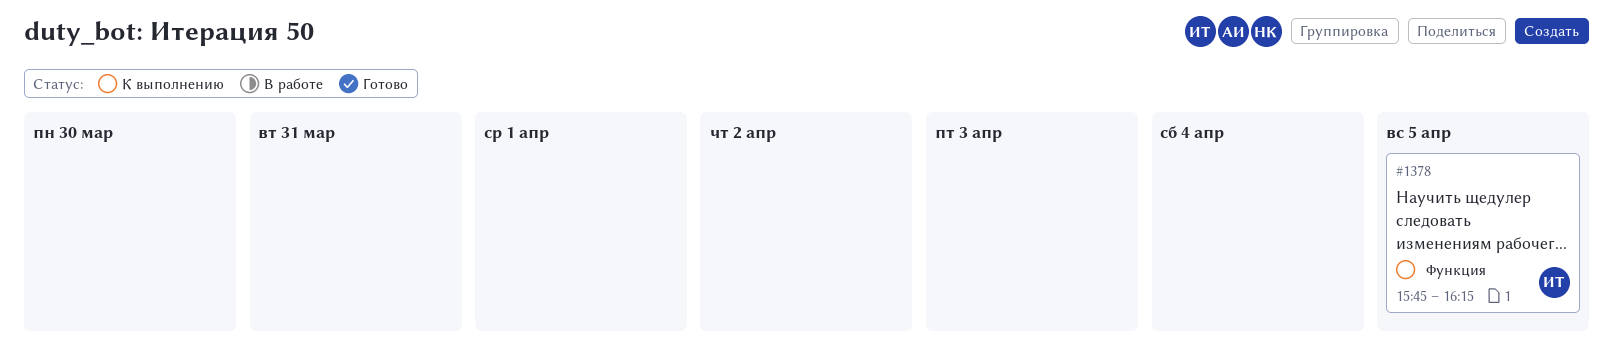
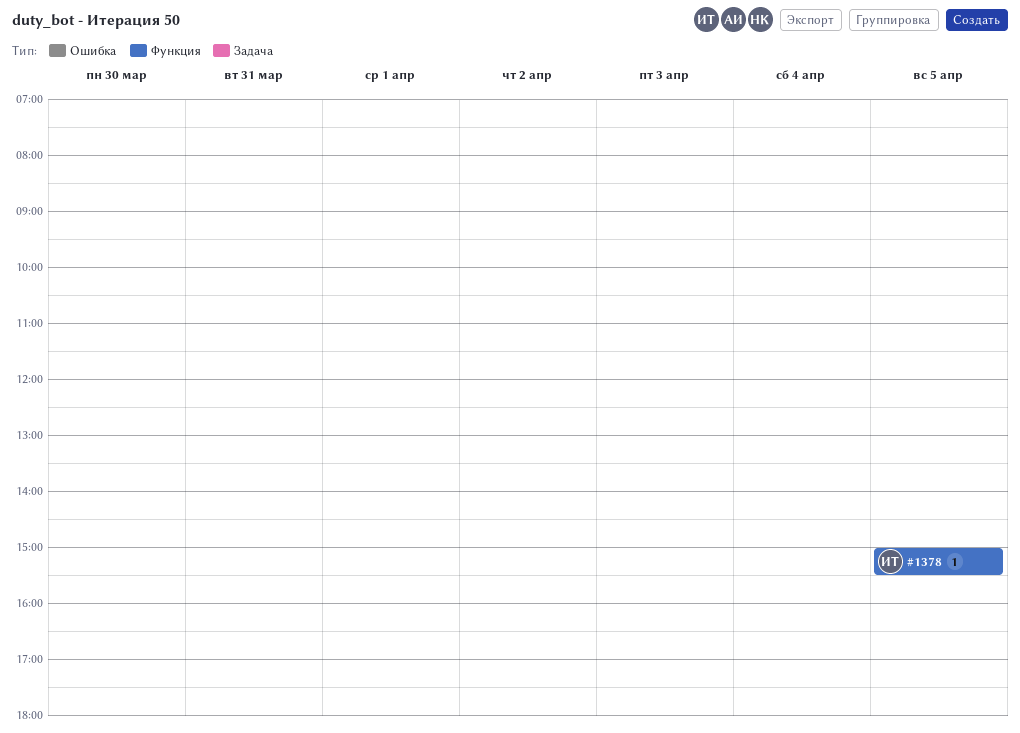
#1378, begins: 15:45 -> 15:00
#1378, ends: 16:15 -> 15:30

